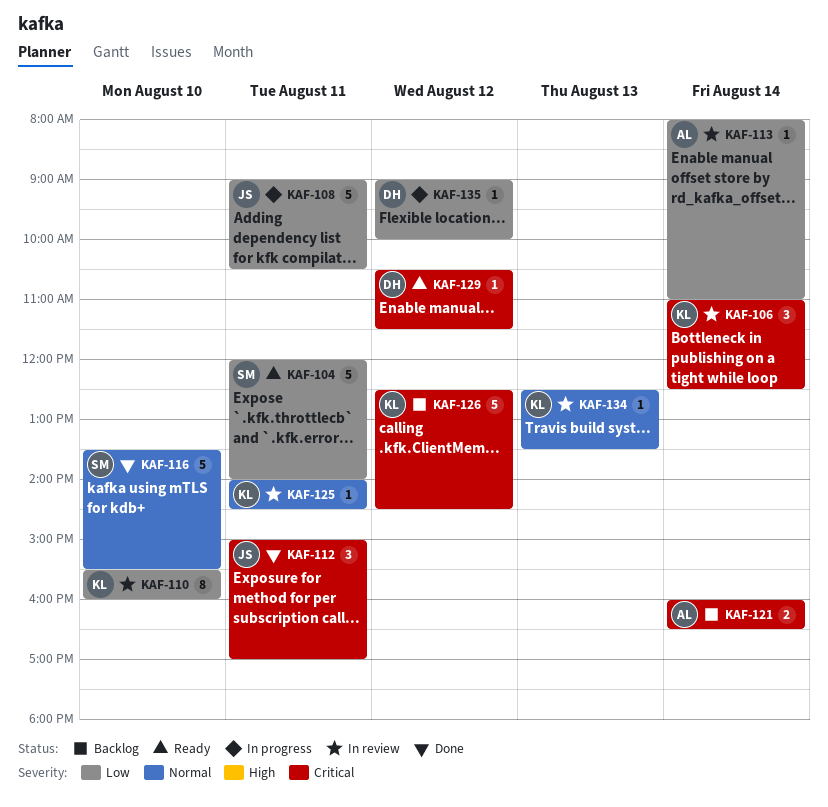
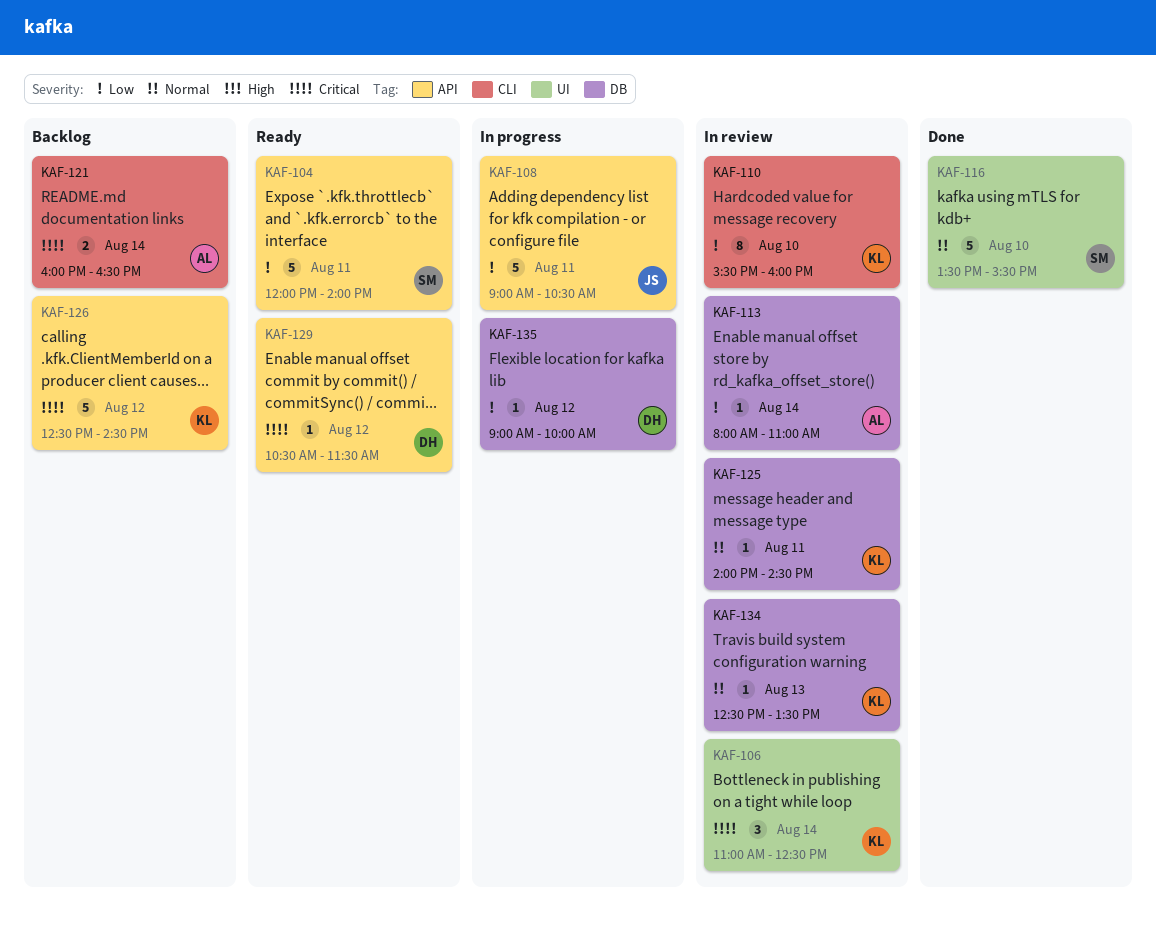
KAF-112: present -> none

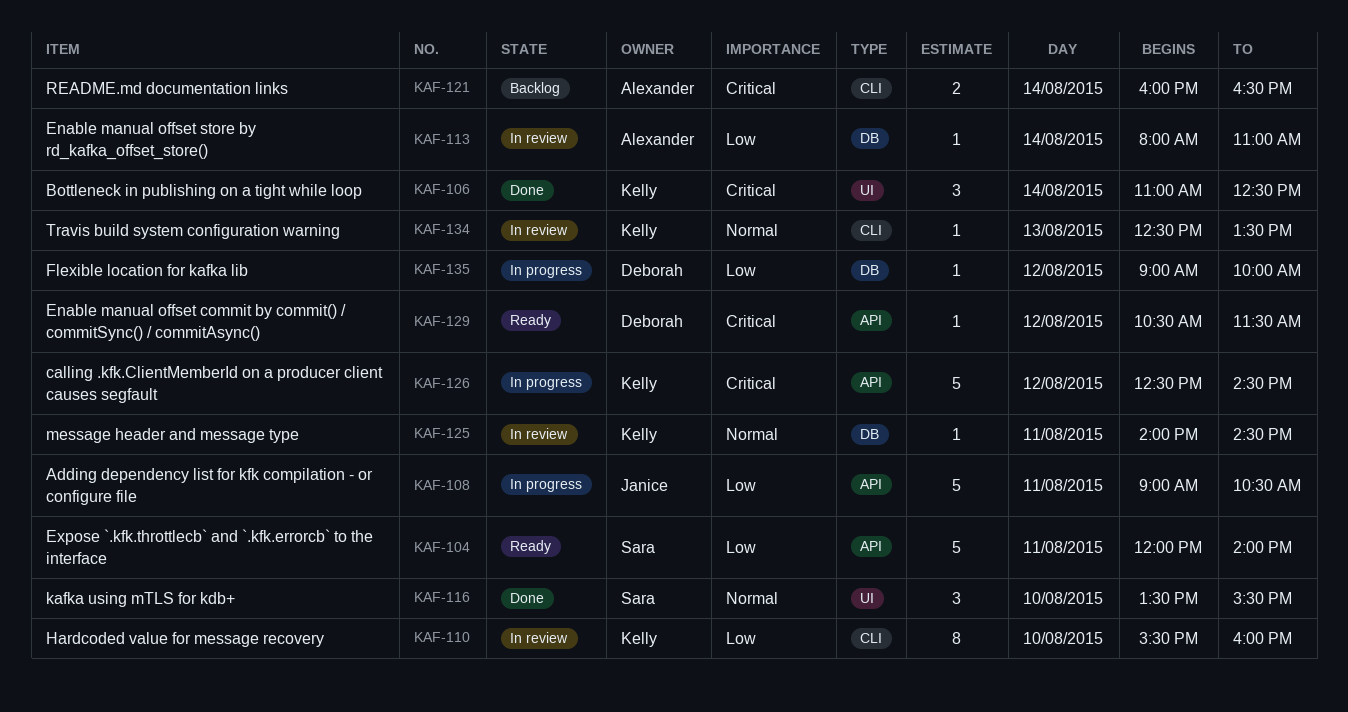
KAF-106, status: In review -> Done
KAF-116, estimate: 5 -> 3
KAF-126, status: Backlog -> In progress
KAF-134, label: DB -> CLI

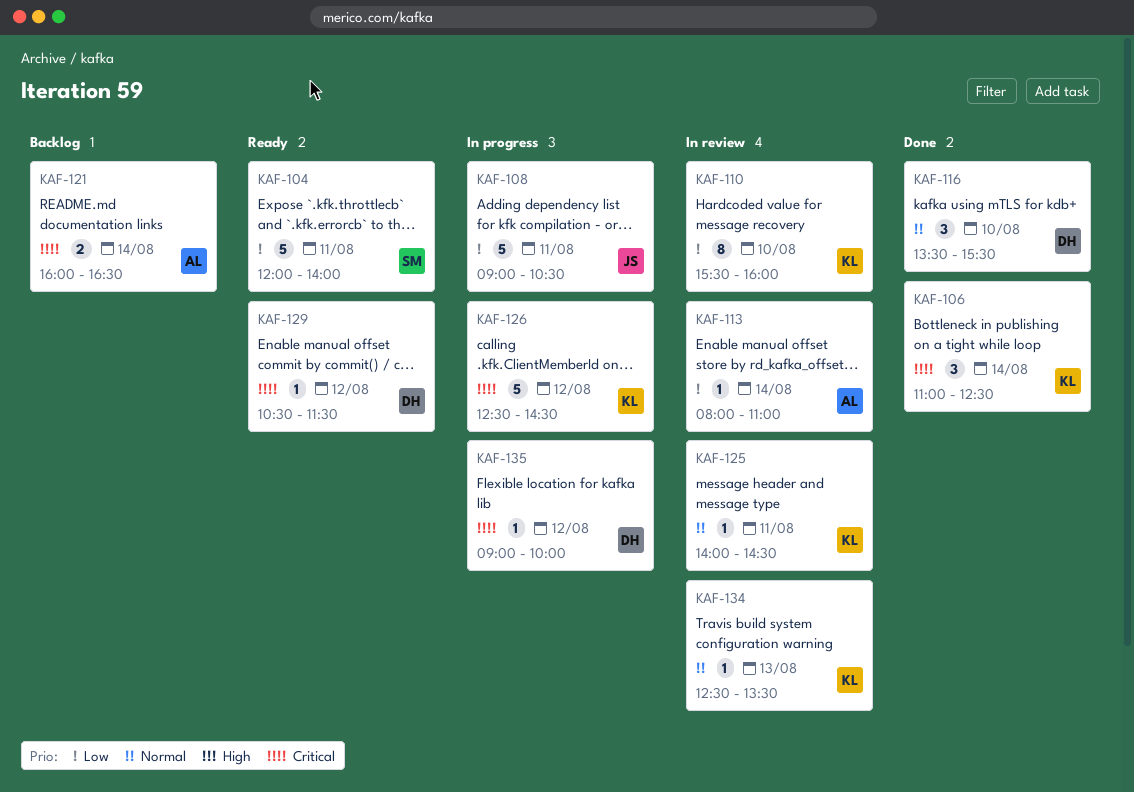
KAF-116, owner: Sara -> Deborah
KAF-135, priority: Low -> Critical

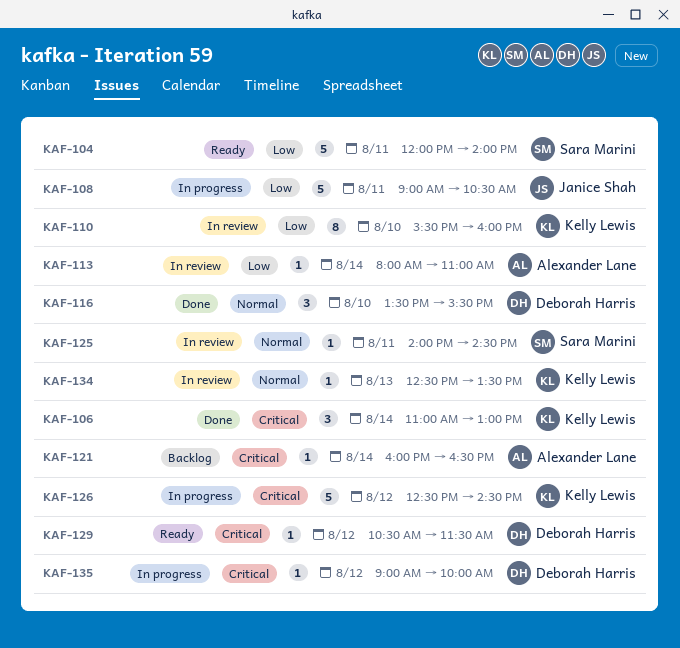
KAF-106, ends: 12:30 -> 13:00
KAF-121, estimate: 2 -> 1
KAF-125, owner: Kelly Lewis -> Sara Marini

